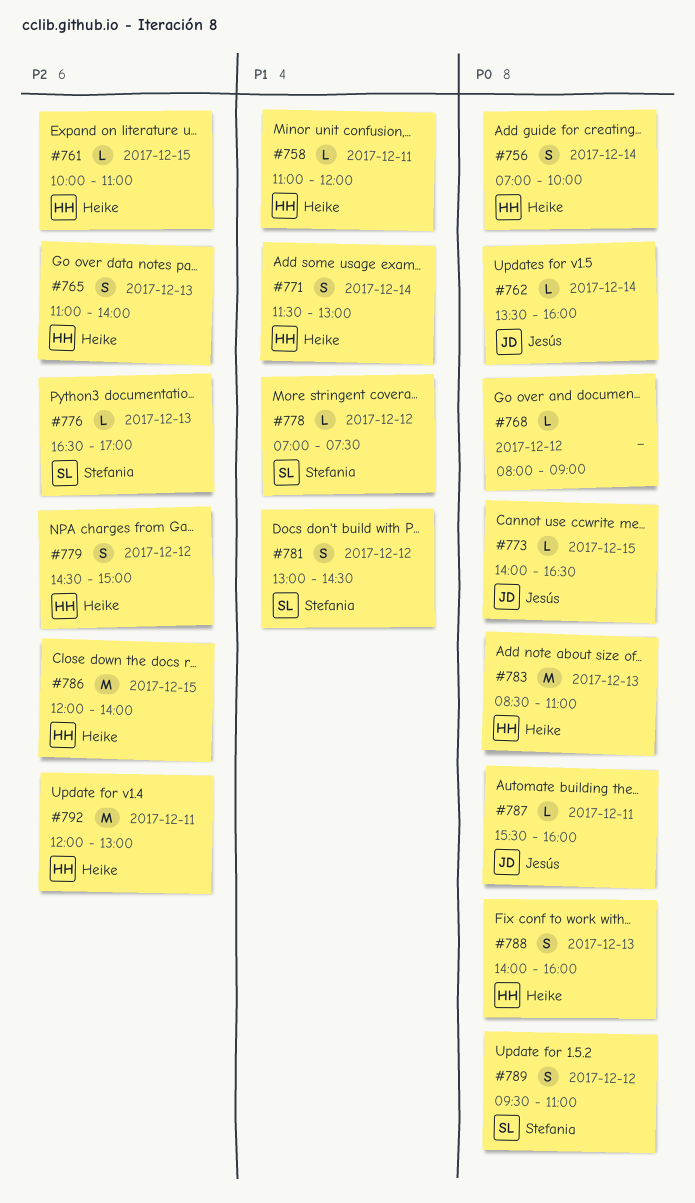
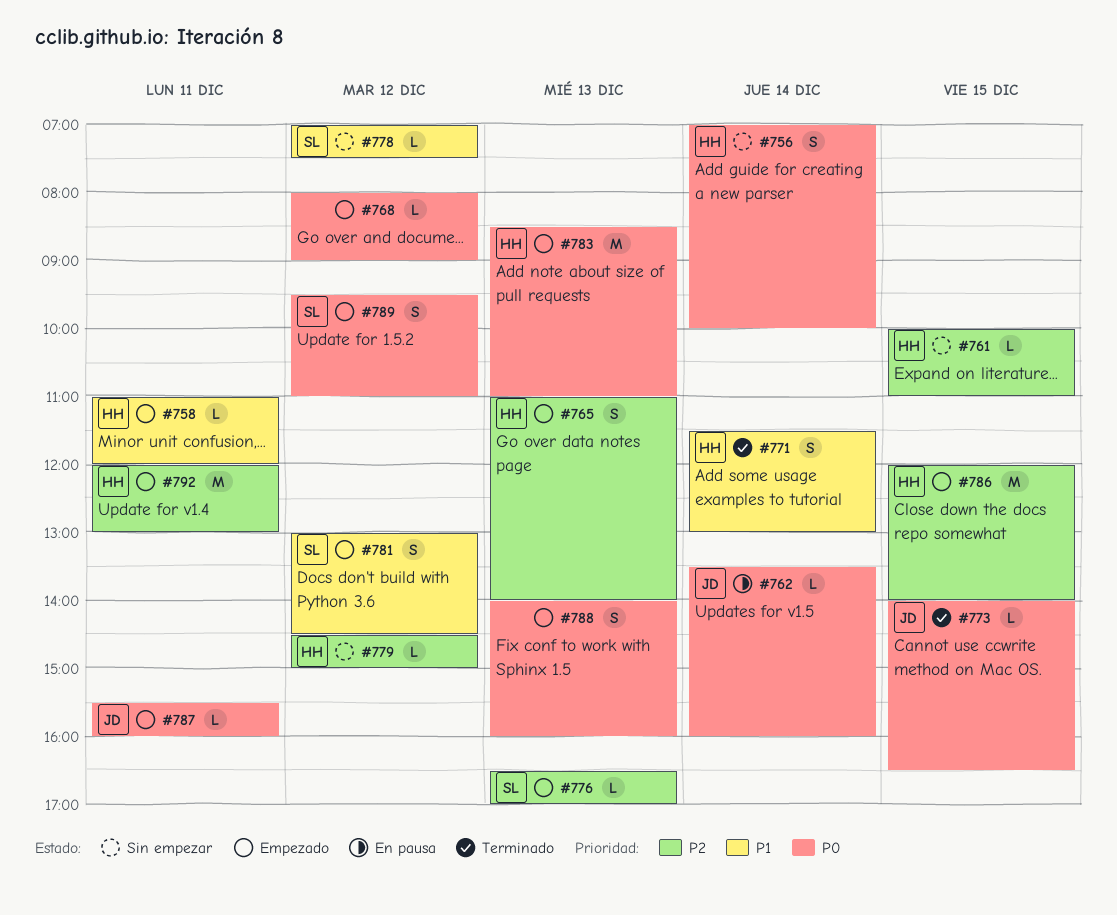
#779, estimate: S -> L
#788, owner: Heike -> none

